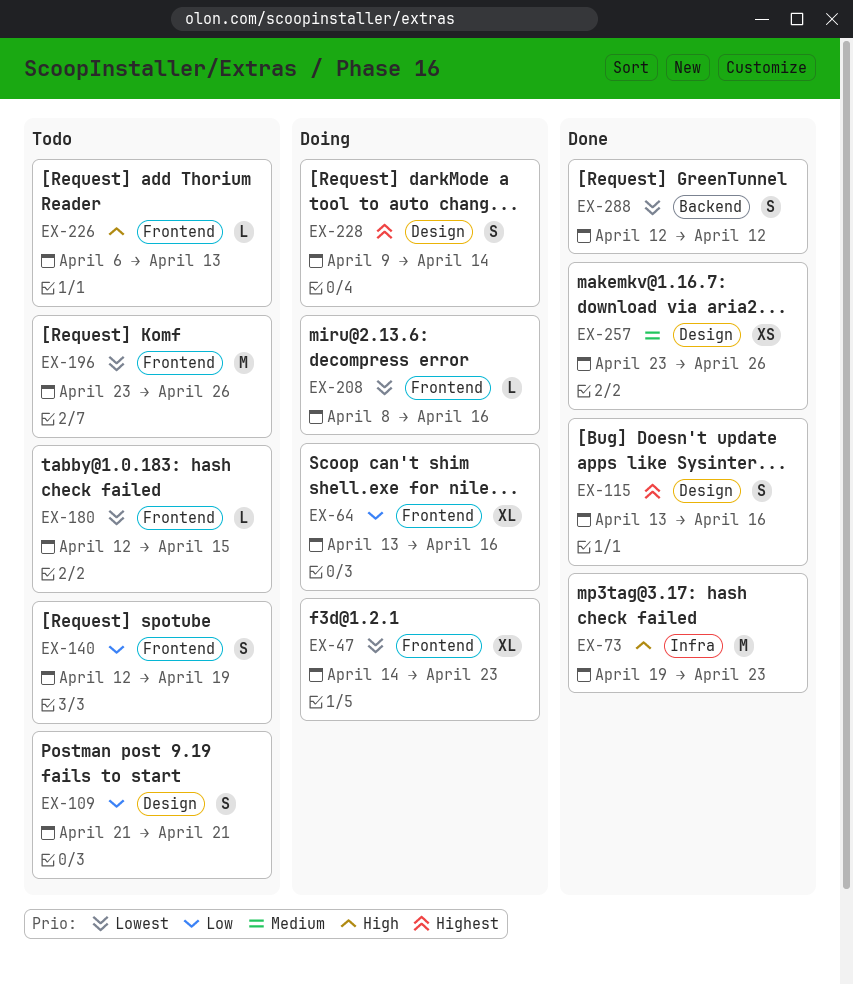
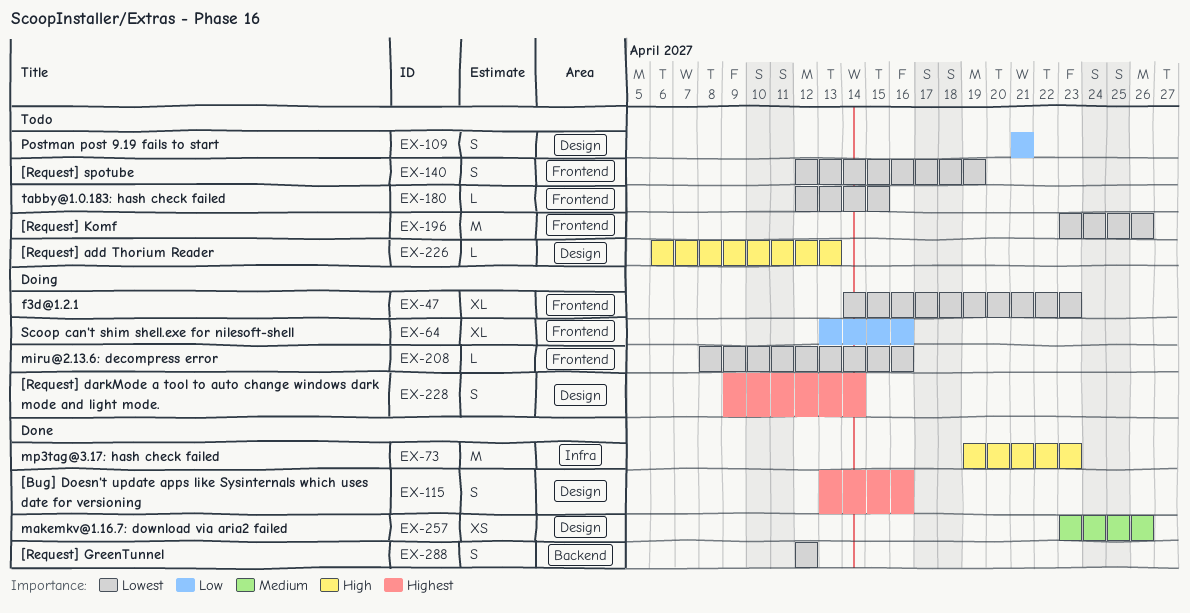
EX-140, priority: Low -> Lowest
EX-226, label: Frontend -> Design

